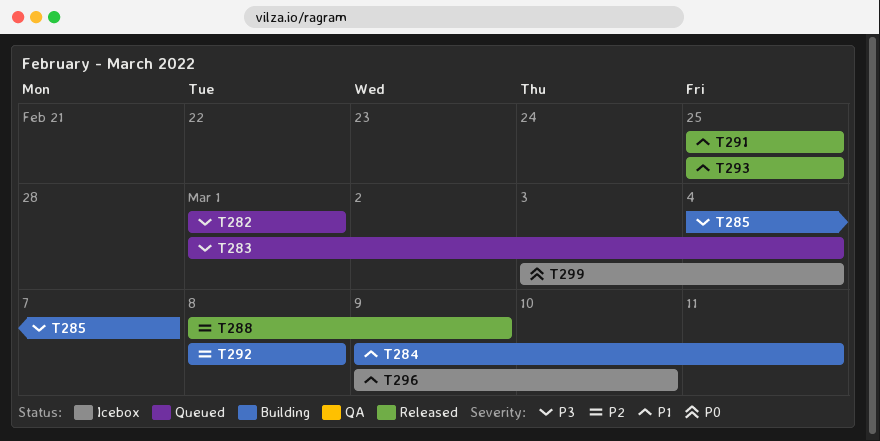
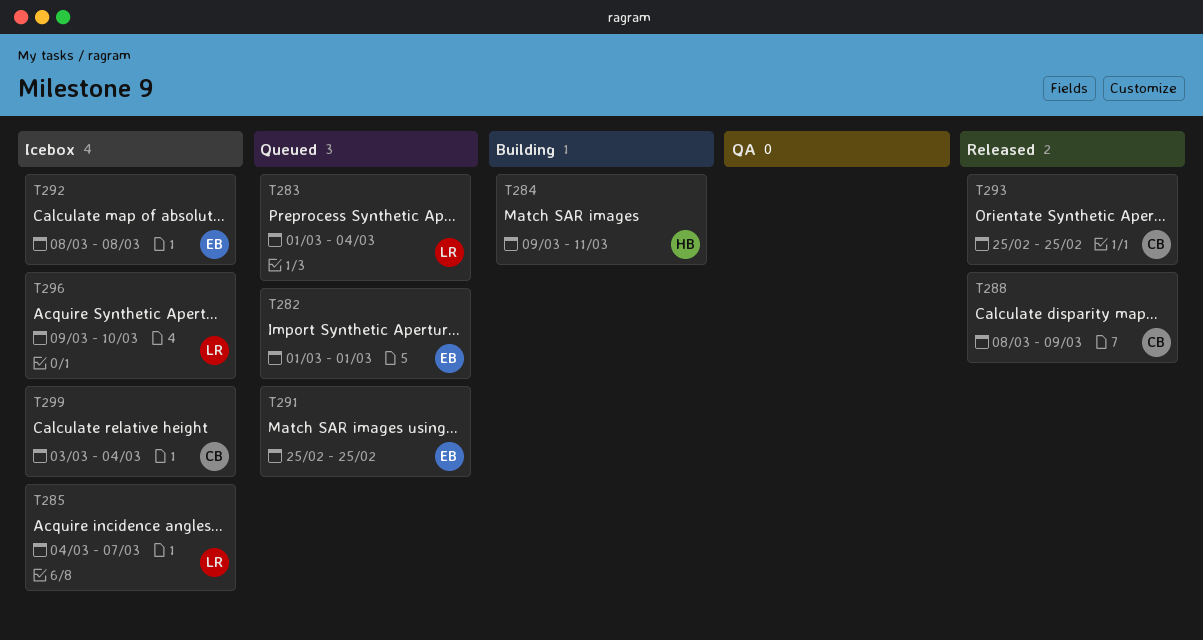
T285, status: Building -> Icebox
T291, status: Released -> Queued
T292, status: Building -> Icebox

